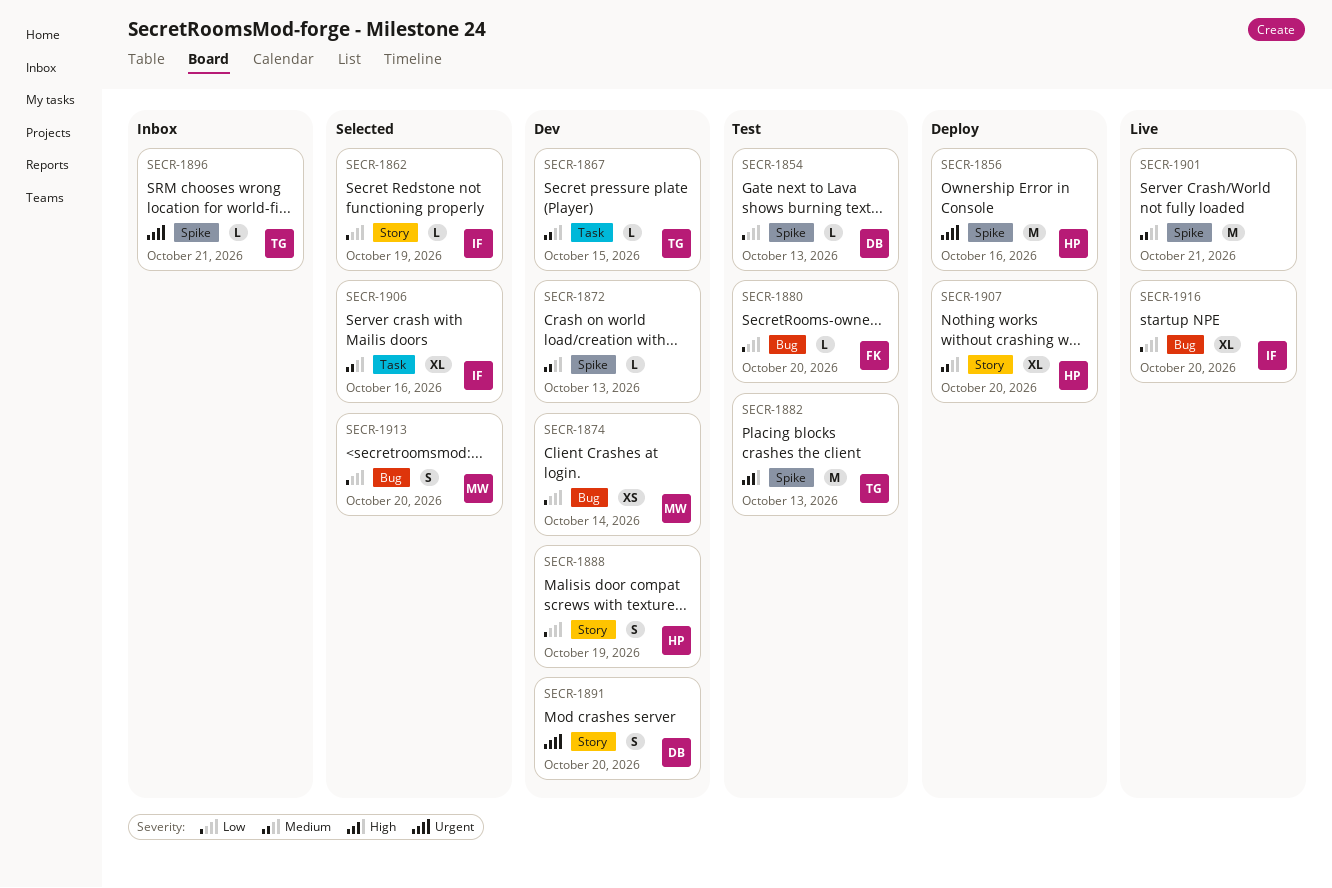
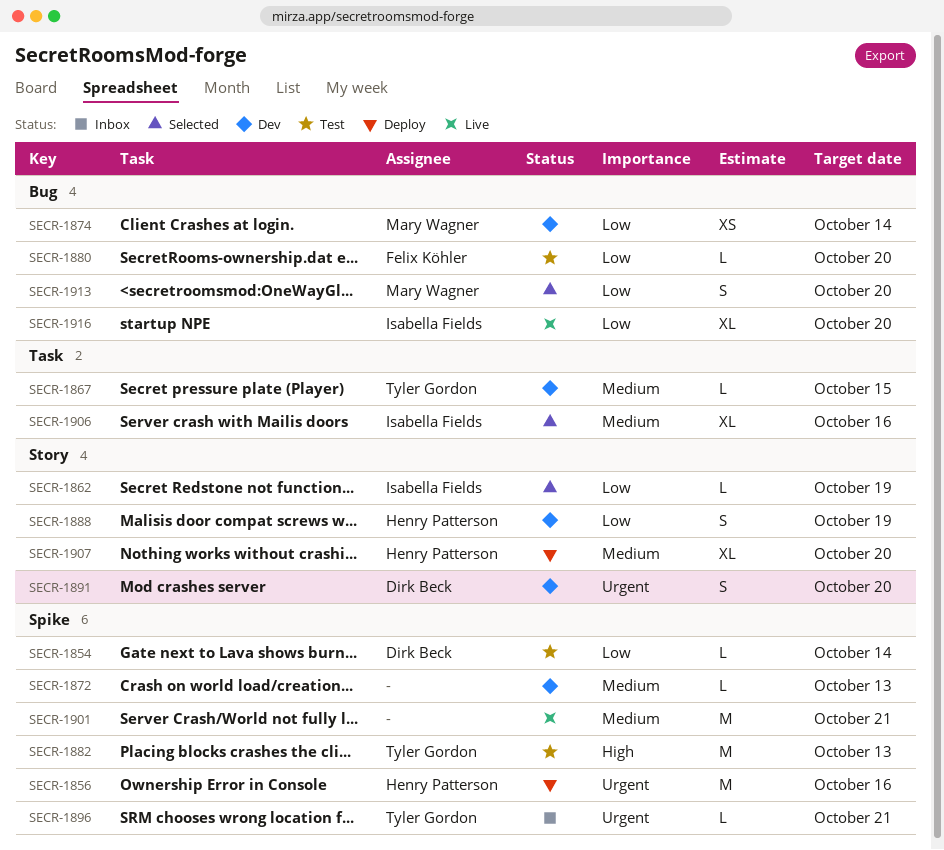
SECR-1854, due: Oct 13 -> Oct 14

